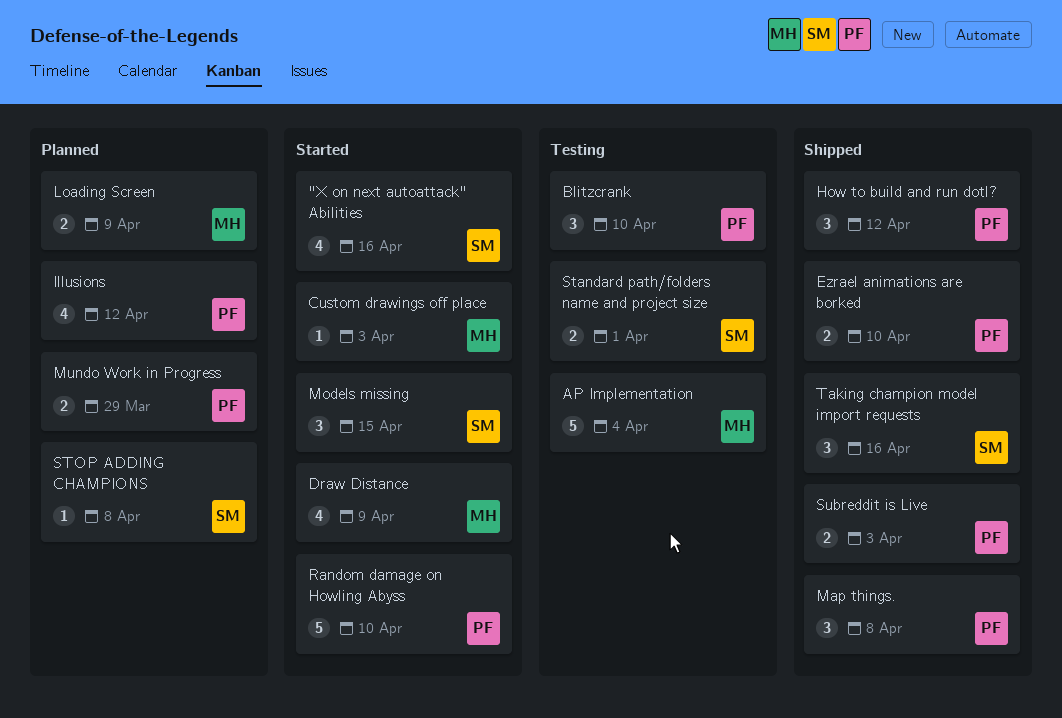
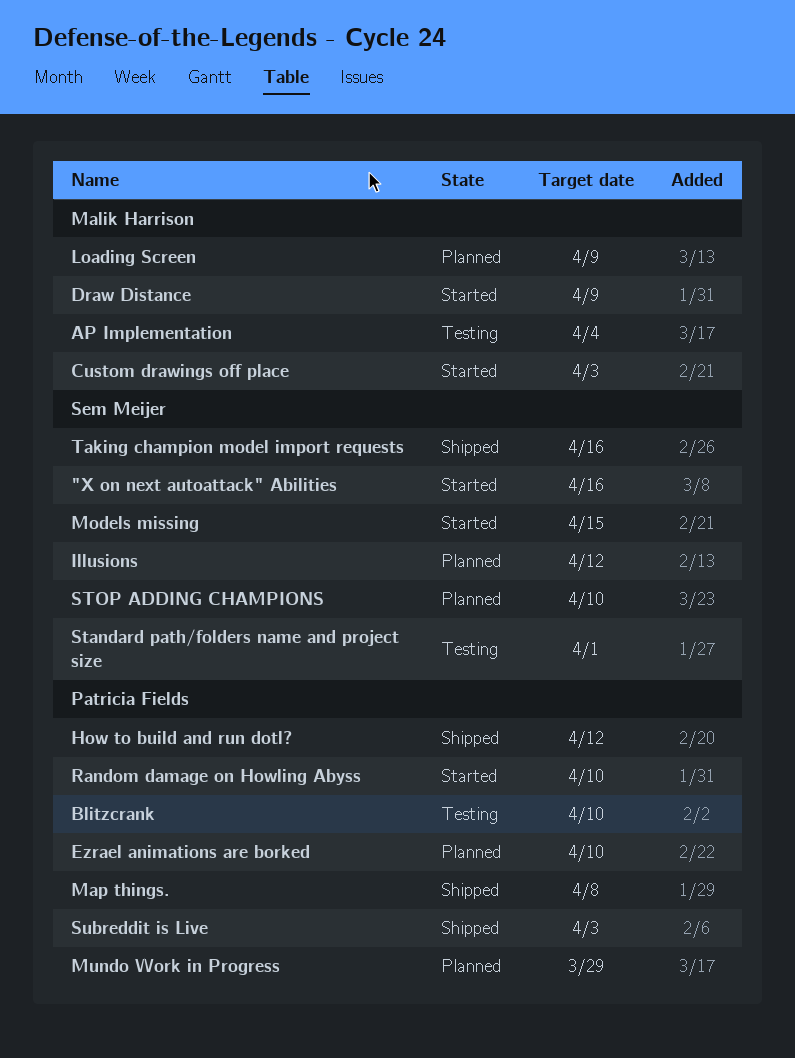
Ezrael animations are borked, status: Shipped -> Planned
Illusions, owner: Patricia Fields -> Sem Meijer
STOP ADDING CHAMPIONS, due: Apr 8 -> Apr 10

